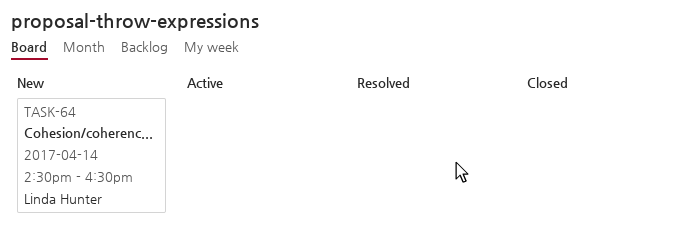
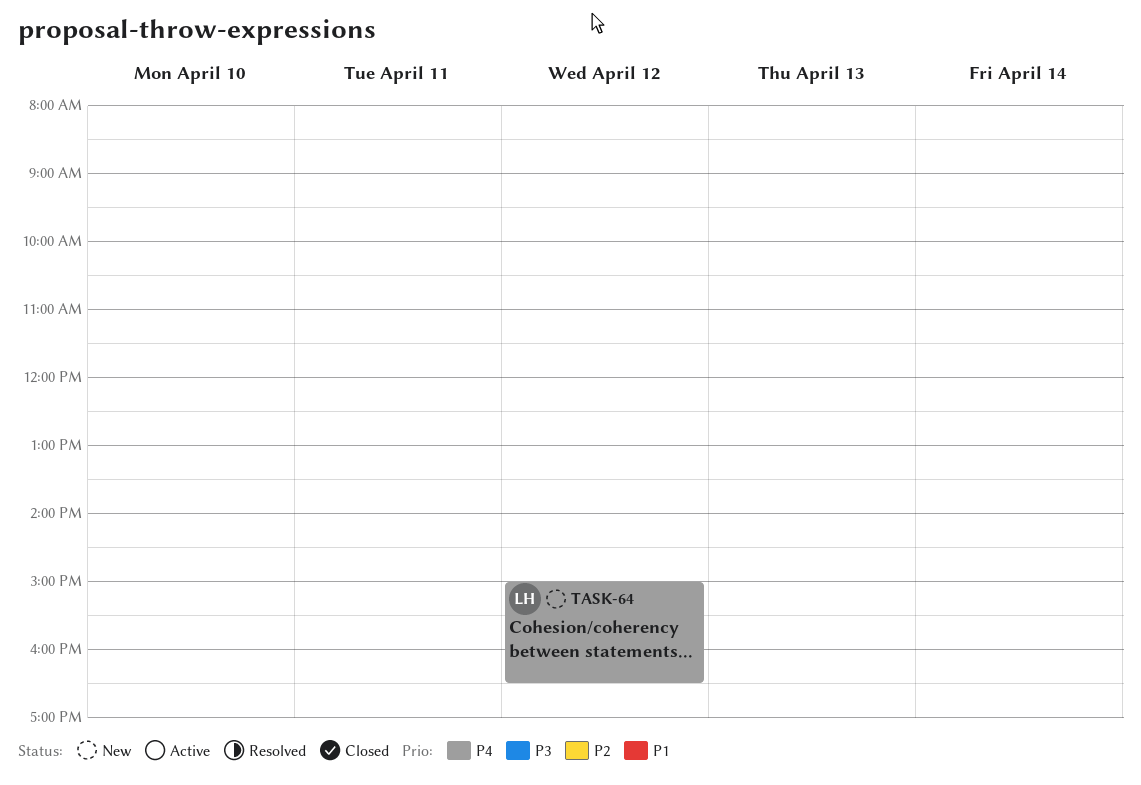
TASK-64, day: Apr 14 -> Apr 12
TASK-64, begins: 14:30 -> 15:00

